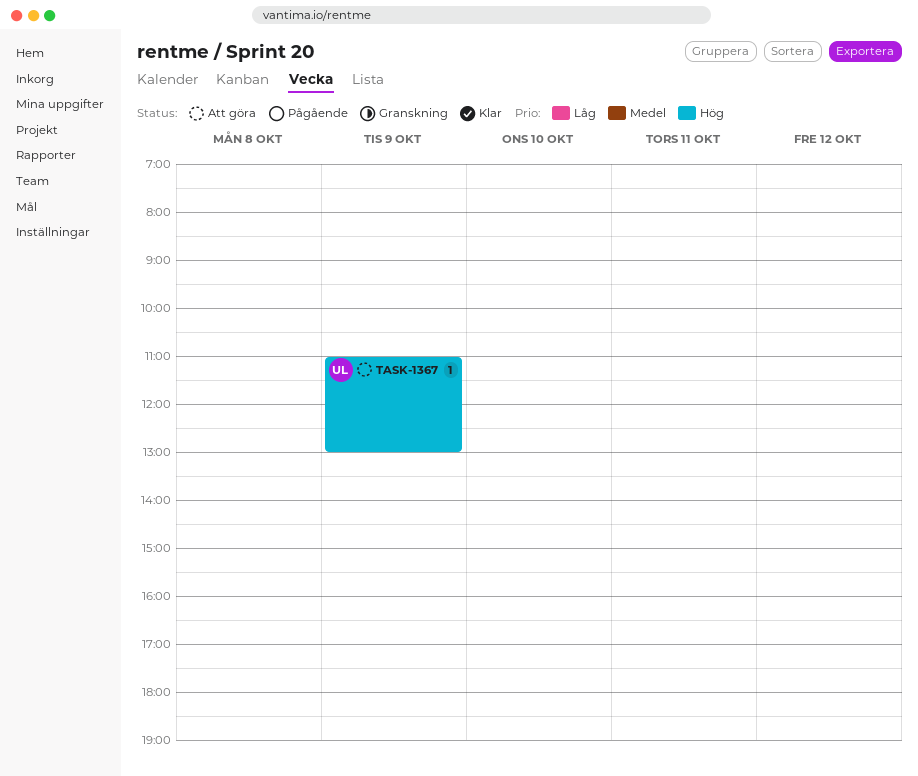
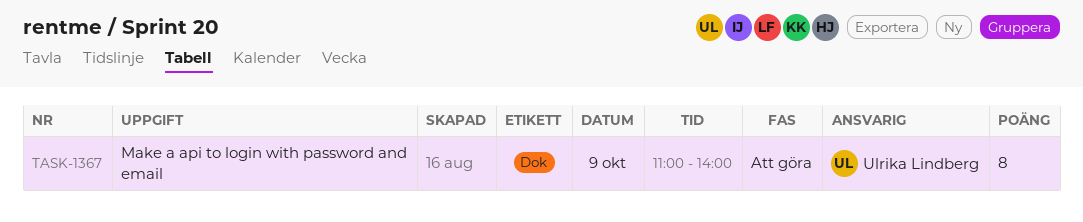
TASK-1367, estimate: 1 -> 8
TASK-1367, ends: 13:00 -> 14:00

